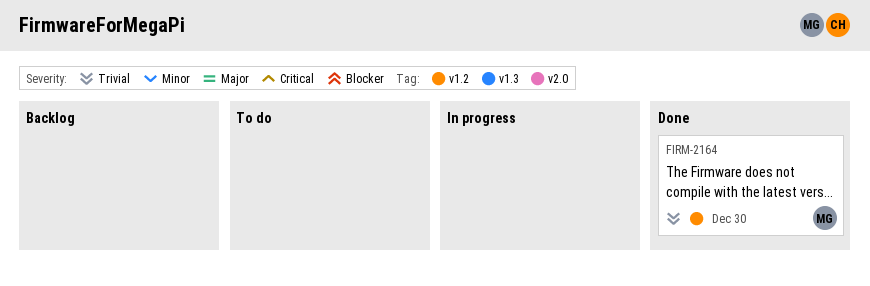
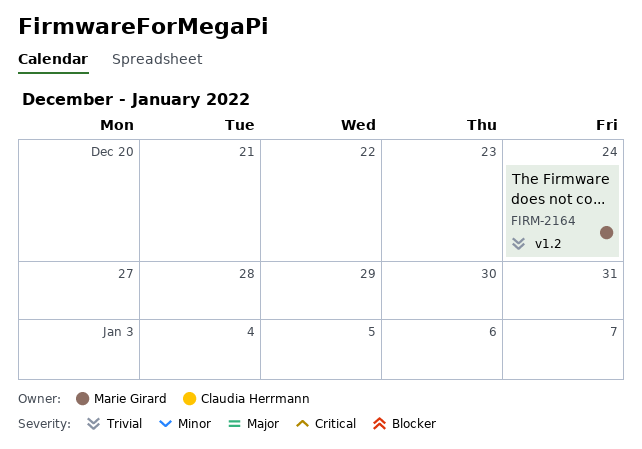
FIRM-2164, due: Dec 30 -> Dec 24

